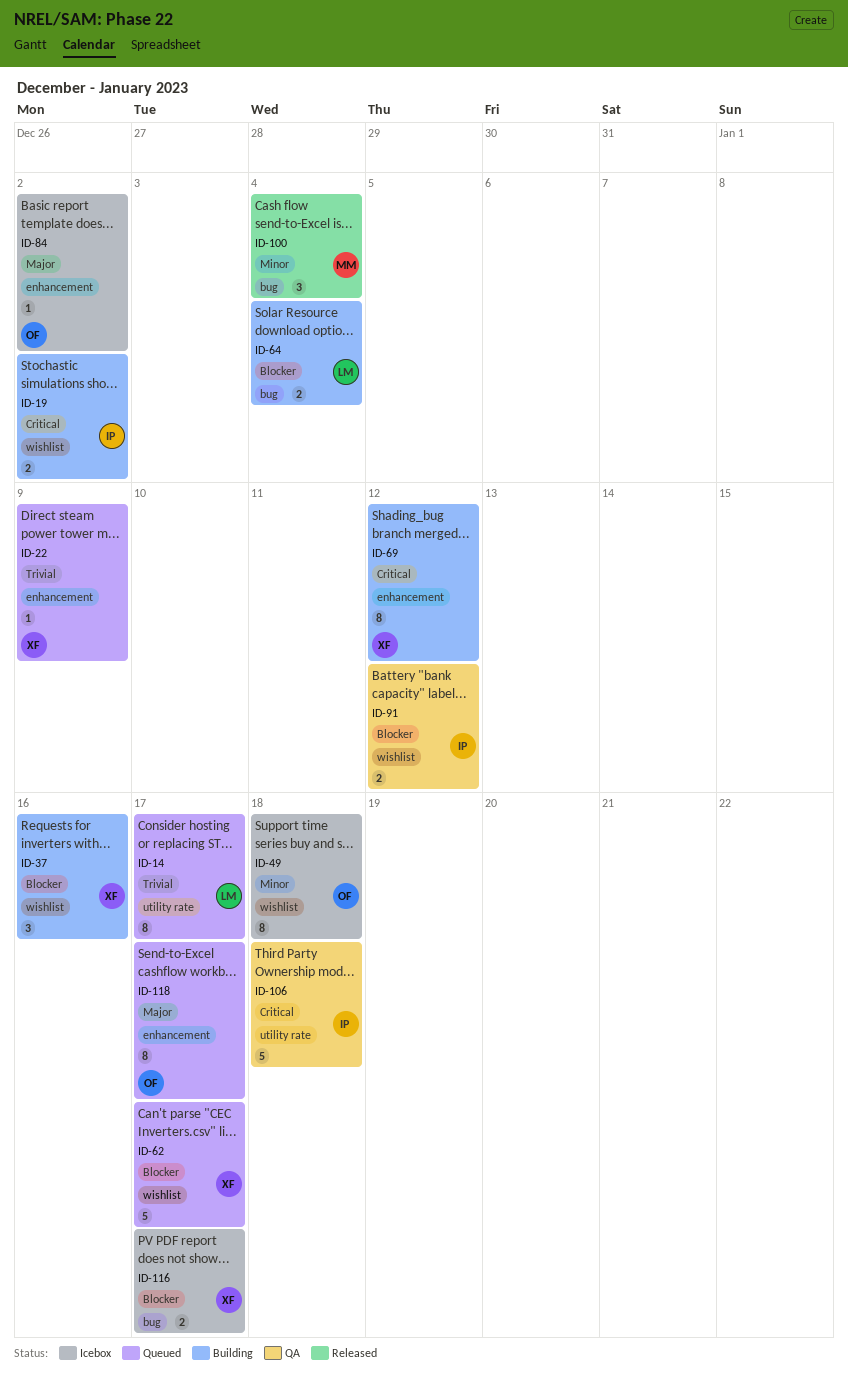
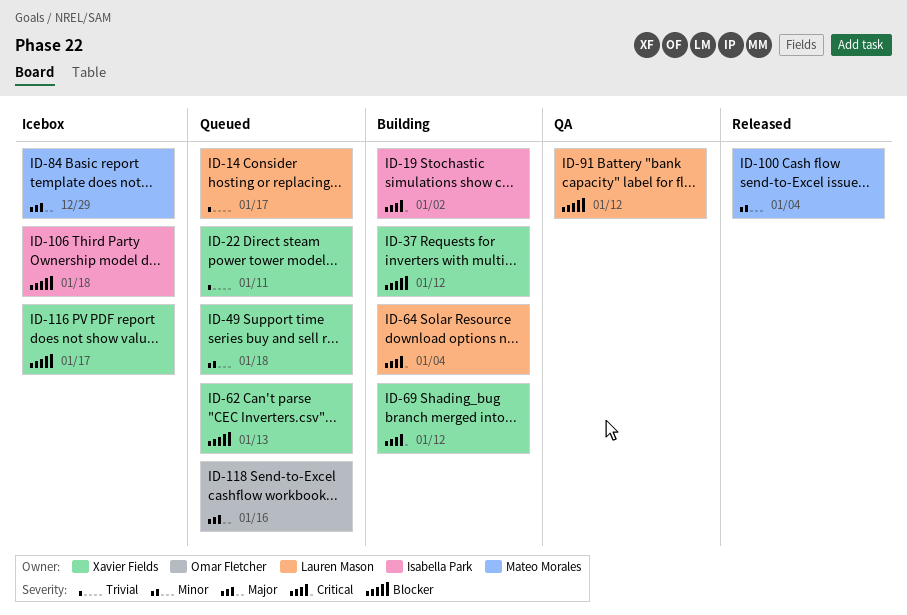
ID-22, due: Jan 9 -> Jan 11
ID-37, due: Jan 16 -> Jan 12
ID-49, status: Icebox -> Queued
ID-49, owner: Omar Fletcher -> Xavier Fields
ID-62, due: Jan 17 -> Jan 13
ID-64, priority: Blocker -> Critical
ID-84, owner: Omar Fletcher -> Mateo Morales
ID-84, due: Jan 2 -> Dec 29
ID-91, owner: Isabella Park -> Lauren Mason
ID-106, status: QA -> Icebox
ID-106, priority: Critical -> Blocker
ID-118, due: Jan 17 -> Jan 16

